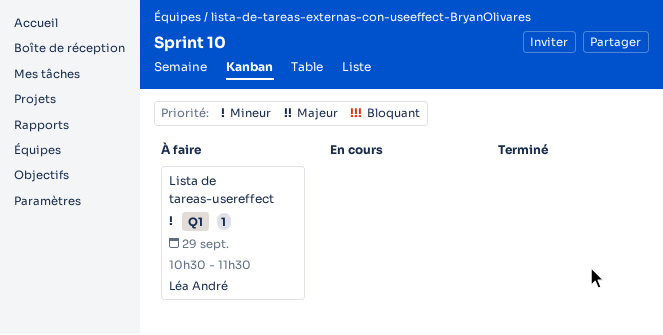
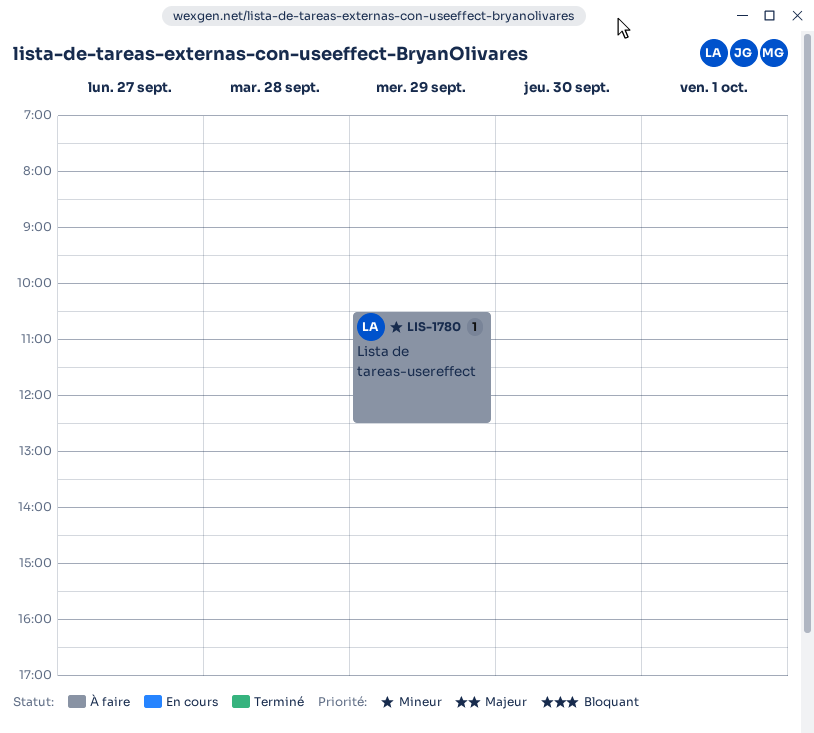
Lista de tareas-usereffect, ends: 11:30 -> 12:30

